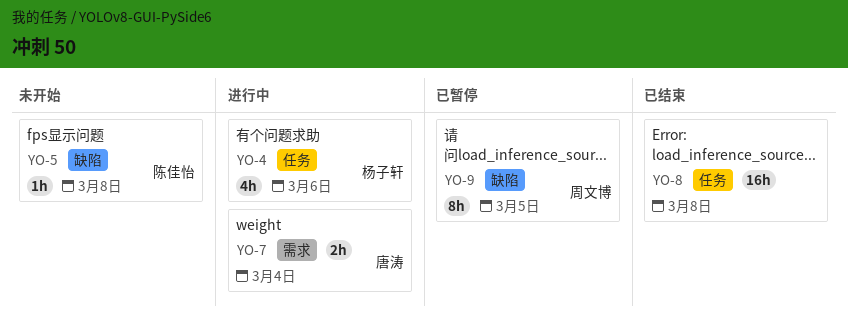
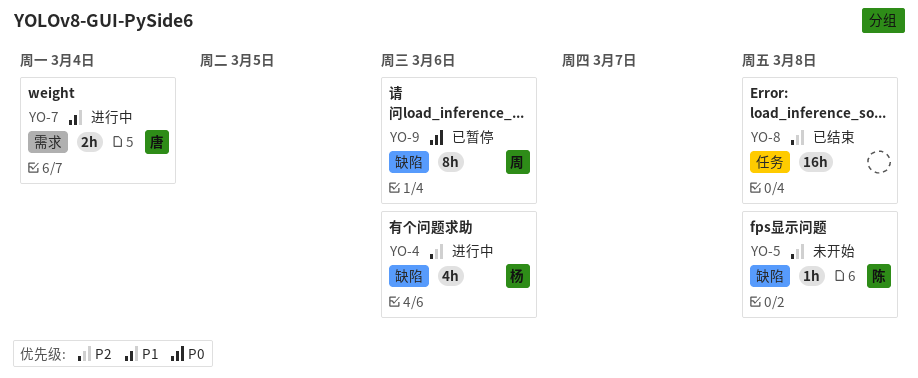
YO-4, label: 任务 -> 缺陷
YO-9, due: Mar 5 -> Mar 6

